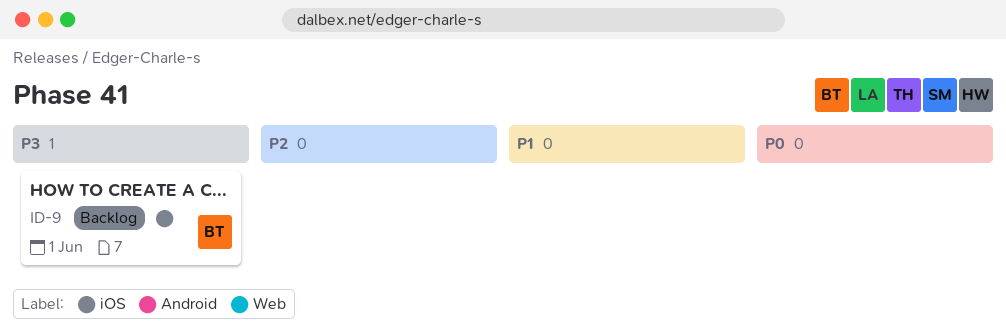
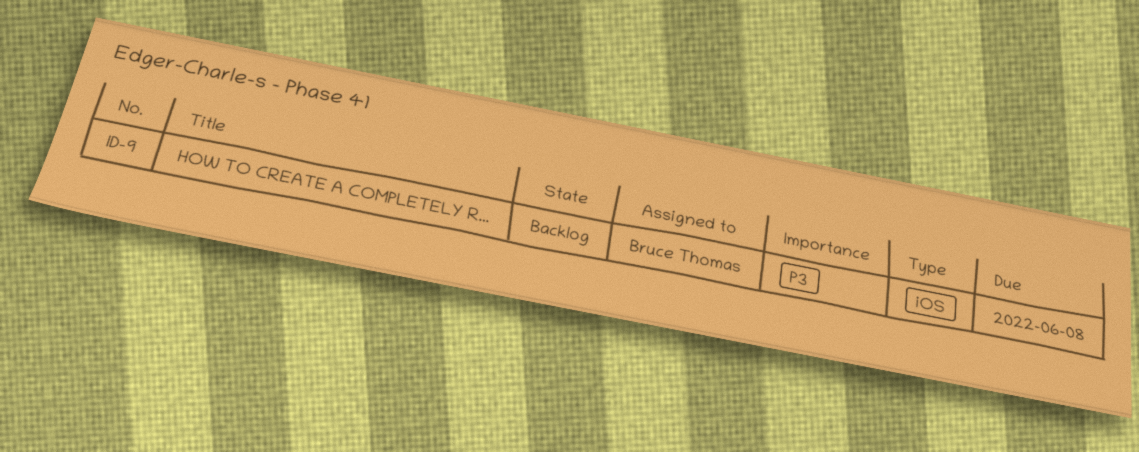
ID-9, due: Jun 1 -> Jun 8

